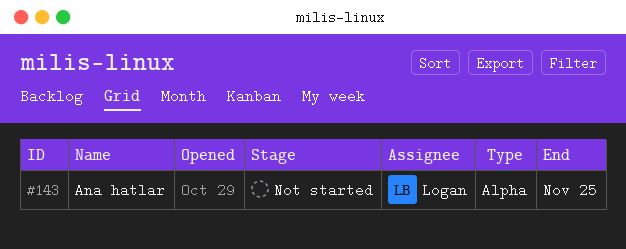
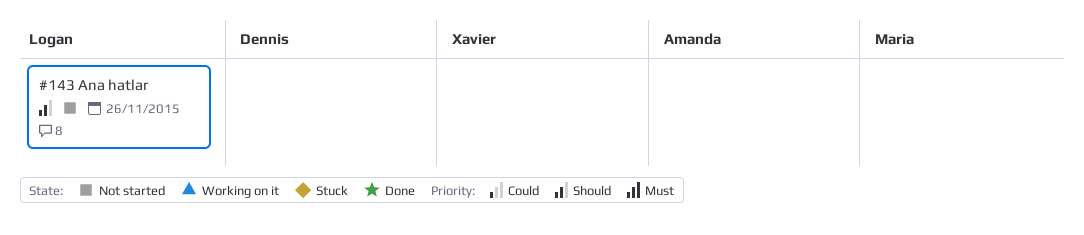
#143, due: Nov 25 -> Nov 26

